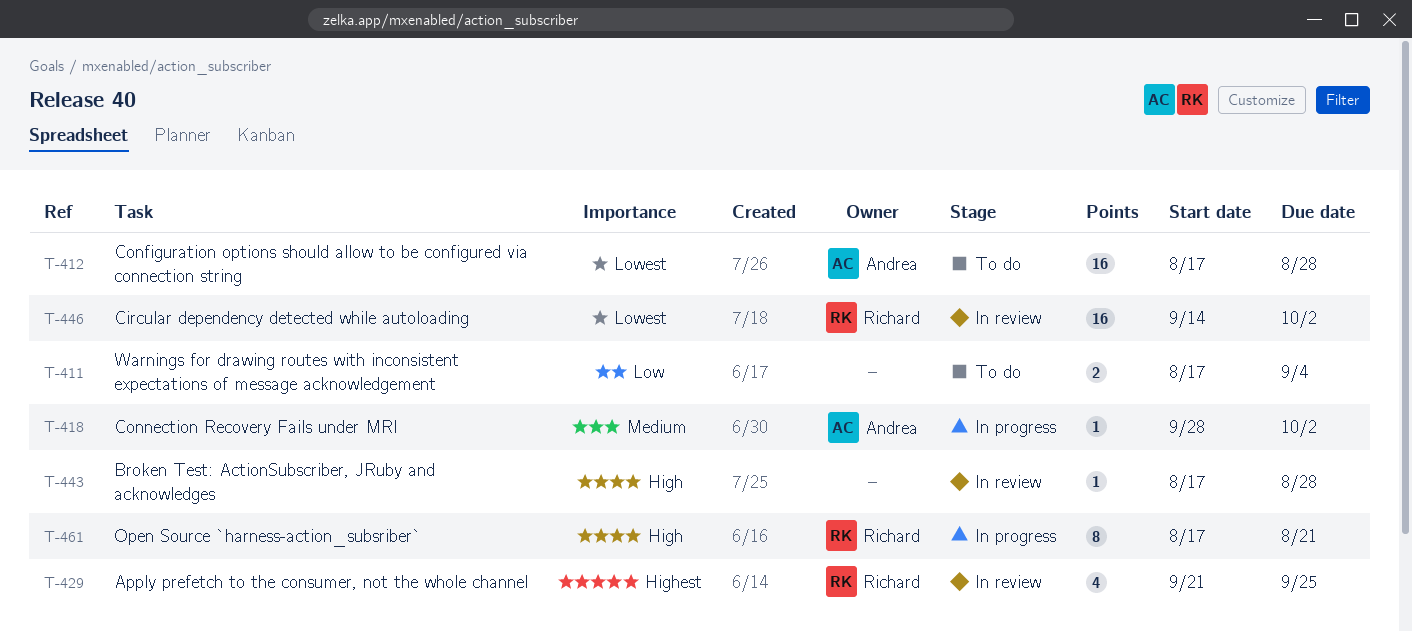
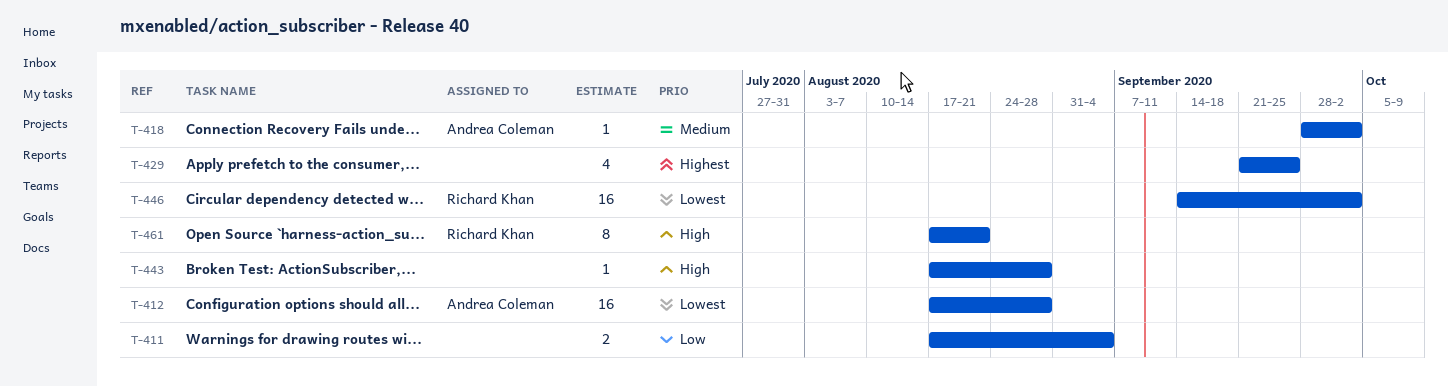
T-429, owner: Richard Khan -> none

